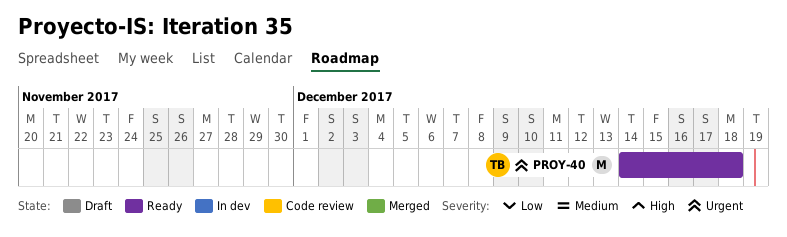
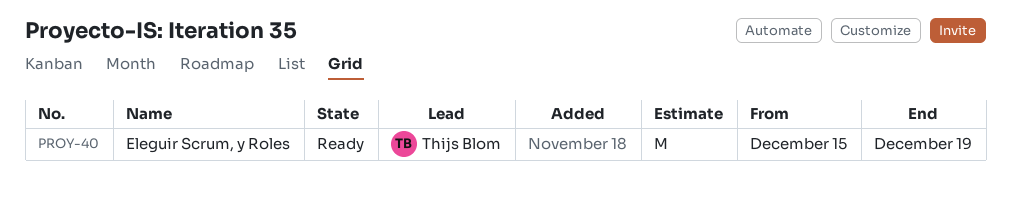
PROY-40, start: Dec 14 -> Dec 15
PROY-40, due: Dec 18 -> Dec 19

